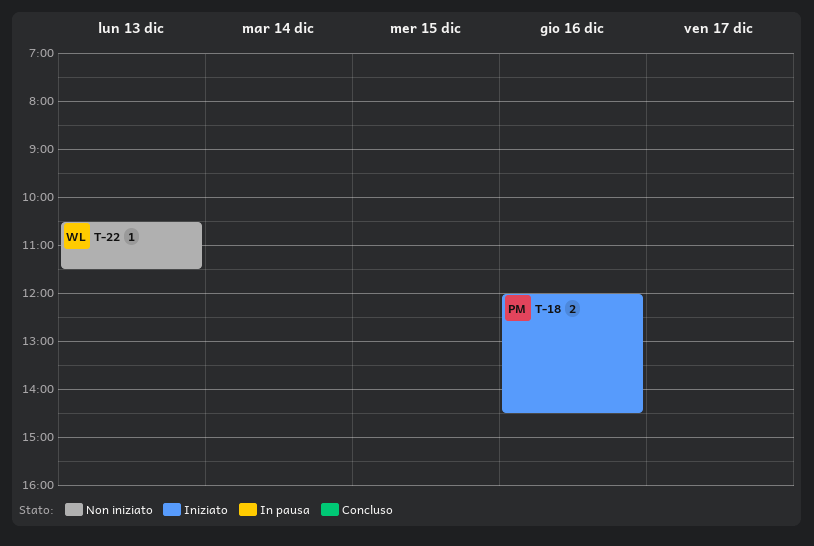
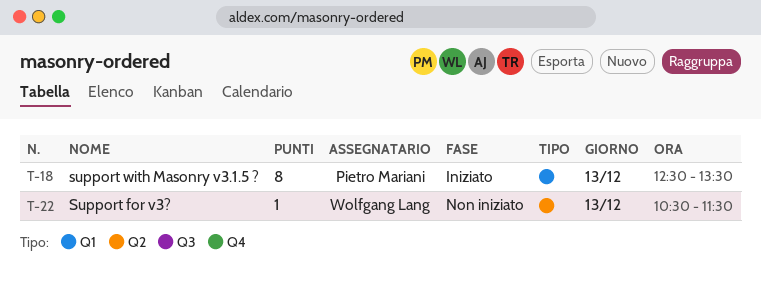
T-18, estimate: 2 -> 8
T-18, day: Dec 16 -> Dec 13
T-18, begins: 12:00 -> 12:30
T-18, ends: 14:30 -> 13:30

